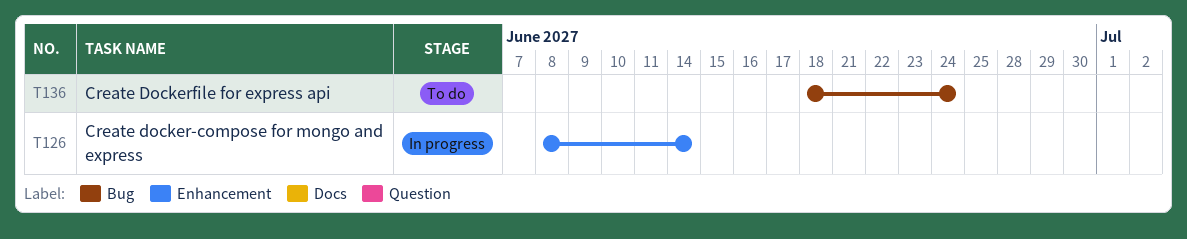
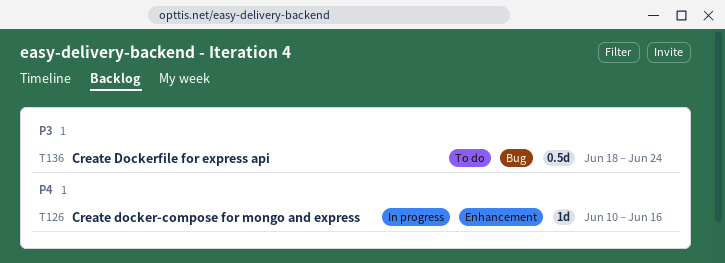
T126, start: Jun 8 -> Jun 10
T126, due: Jun 14 -> Jun 16

